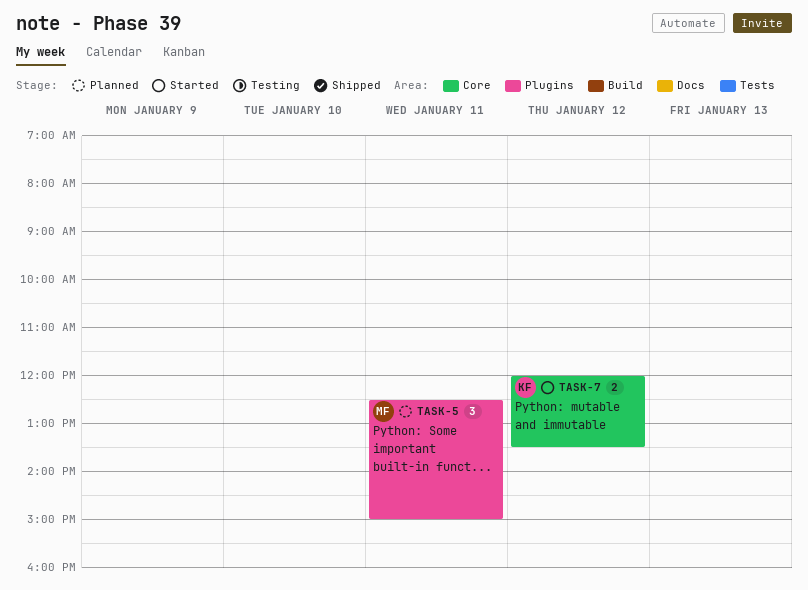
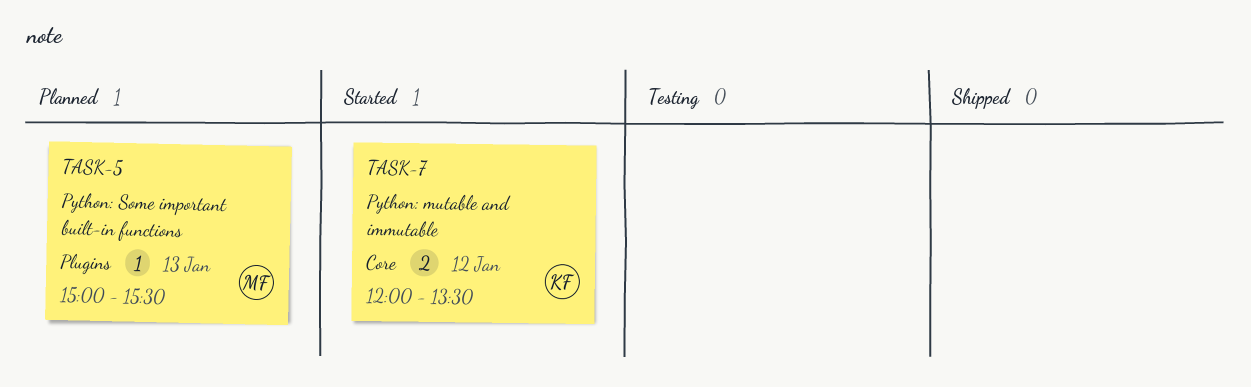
TASK-5, estimate: 3 -> 1
TASK-5, day: Jan 11 -> Jan 13
TASK-5, begins: 12:30 -> 15:00
TASK-5, ends: 15:00 -> 15:30

